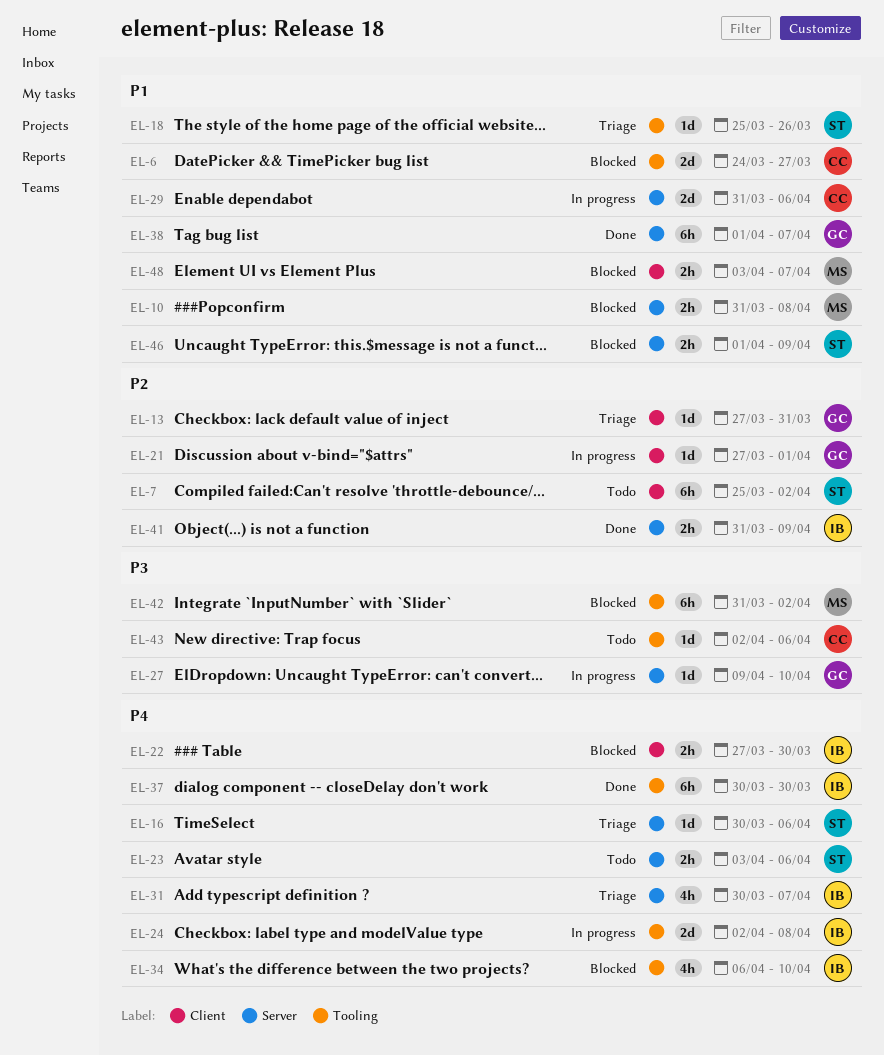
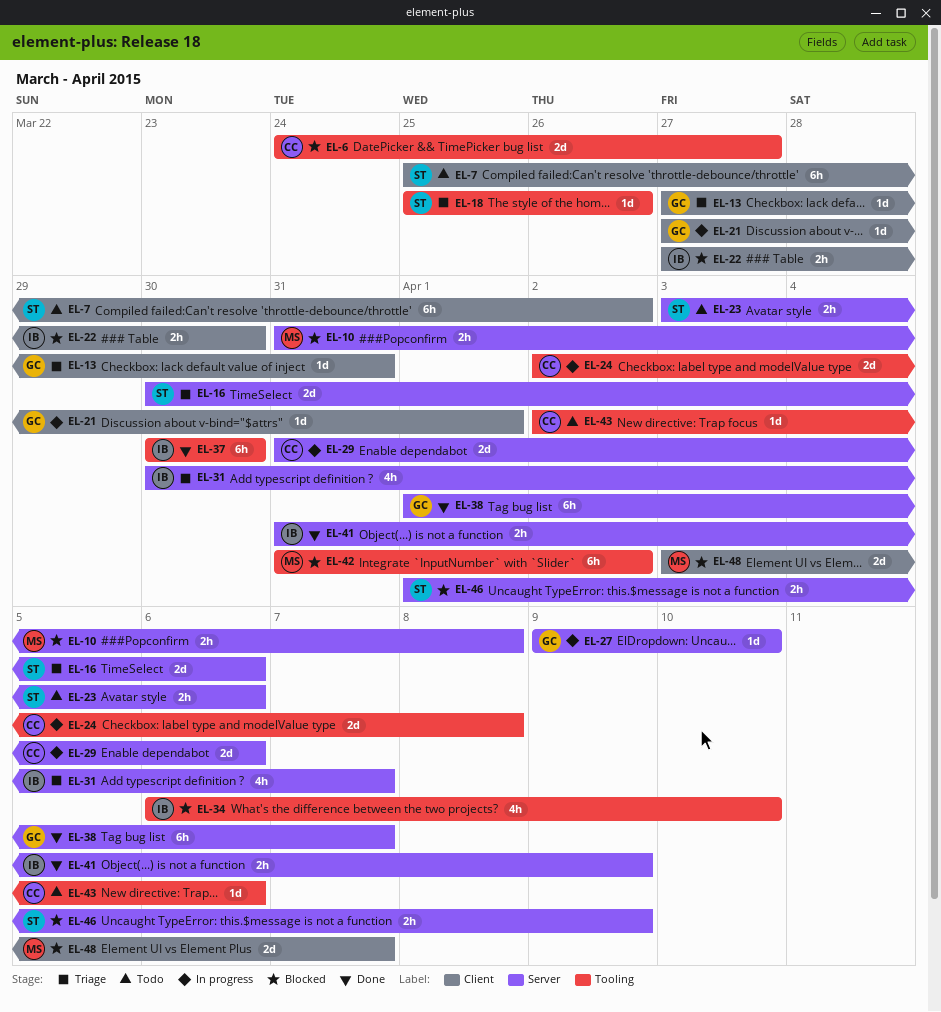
EL-16, estimate: 1d -> 2d
EL-24, owner: IB -> CC
EL-48, estimate: 2h -> 2d

